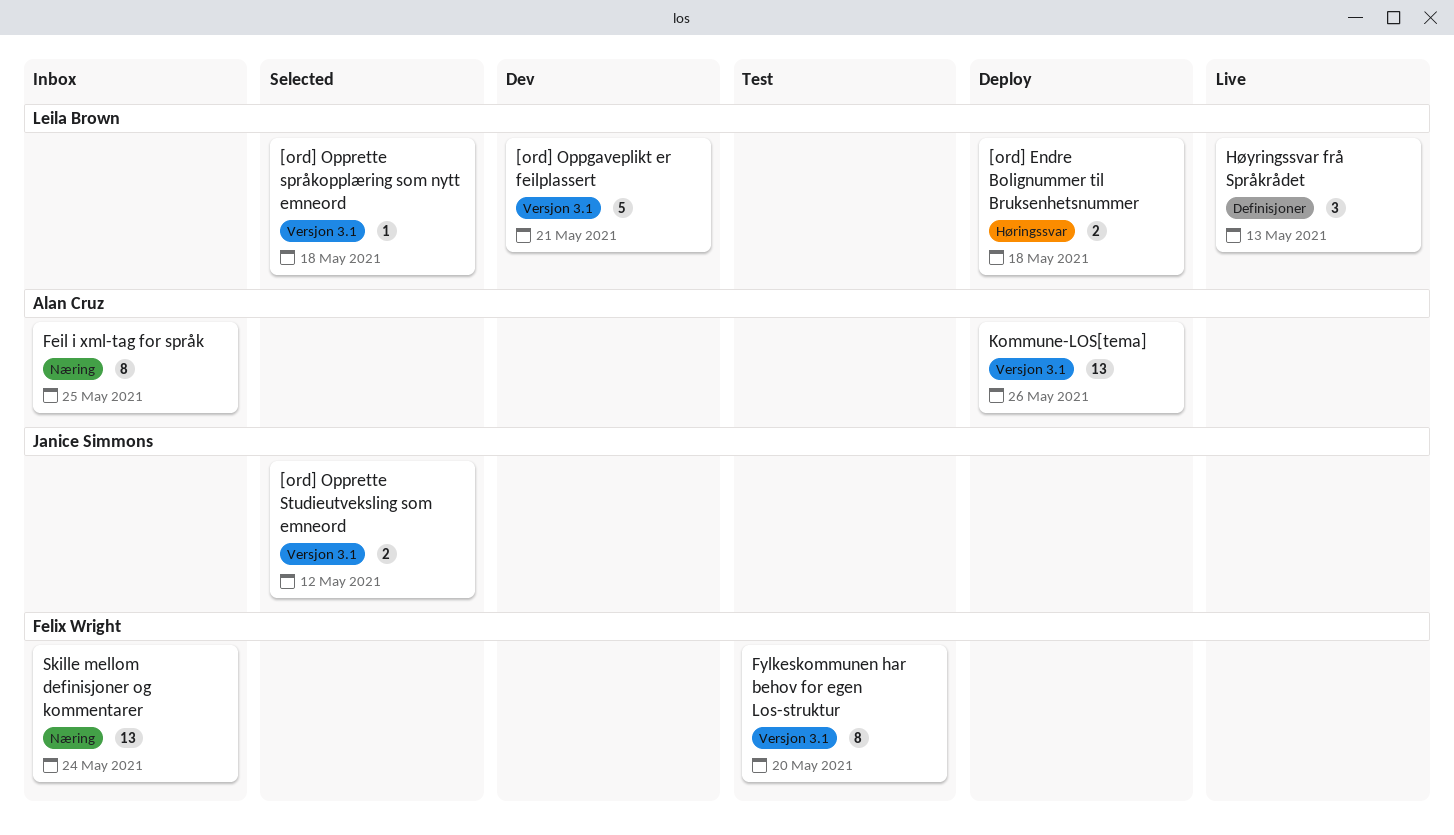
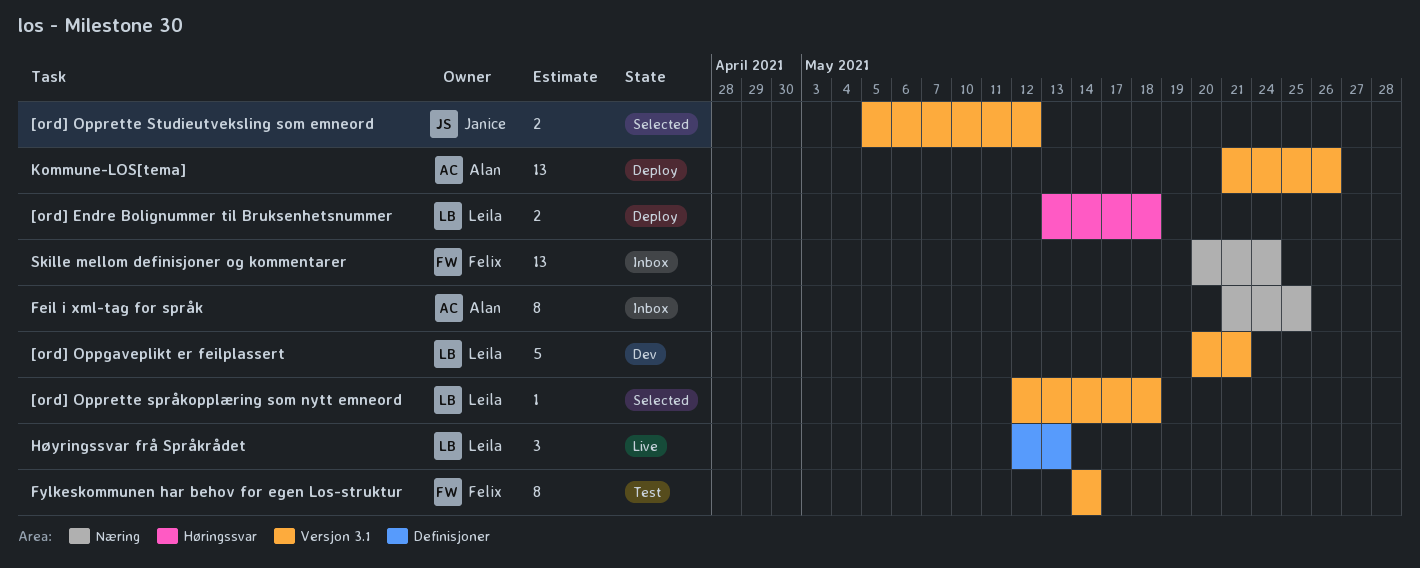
Fylkeskommunen har behov for egen Los-struktur, due: May 20 -> May 14

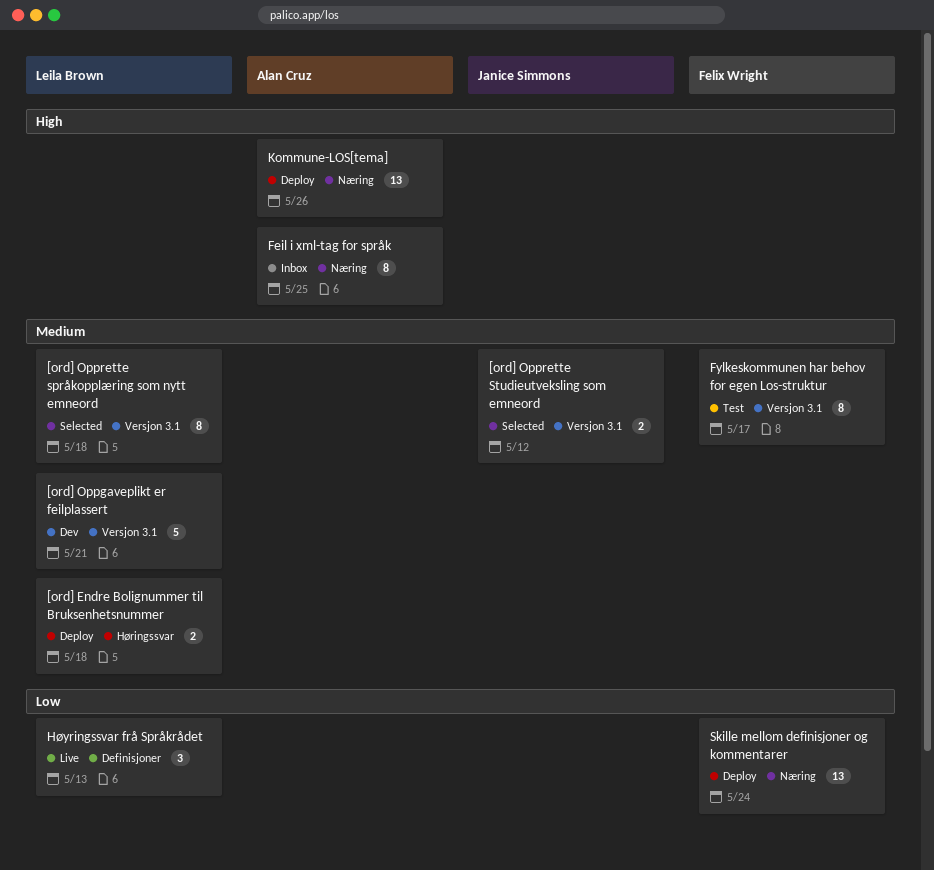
[ord] Opprette språkopplæring som nytt emneord, estimate: 1 -> 8
Fylkeskommunen har behov for egen Los-struktur, due: May 14 -> May 17
Kommune-LOS[tema], label: Versjon 3.1 -> Næring
Skille mellom definisjoner og kommentarer, status: Inbox -> Deploy

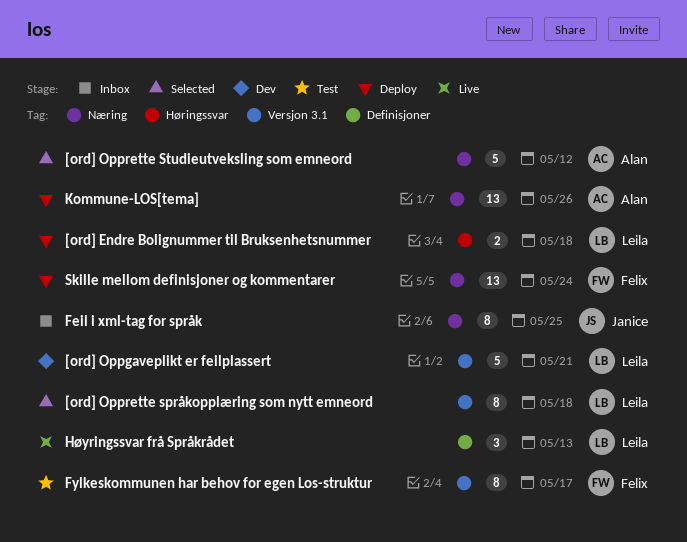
[ord] Opprette Studieutveksling som emneord, owner: Janice Simmons -> Alan Cruz
[ord] Opprette Studieutveksling som emneord, label: Versjon 3.1 -> Næring
[ord] Opprette Studieutveksling som emneord, estimate: 2 -> 5
Feil i xml-tag for språk, owner: Alan Cruz -> Janice Simmons

